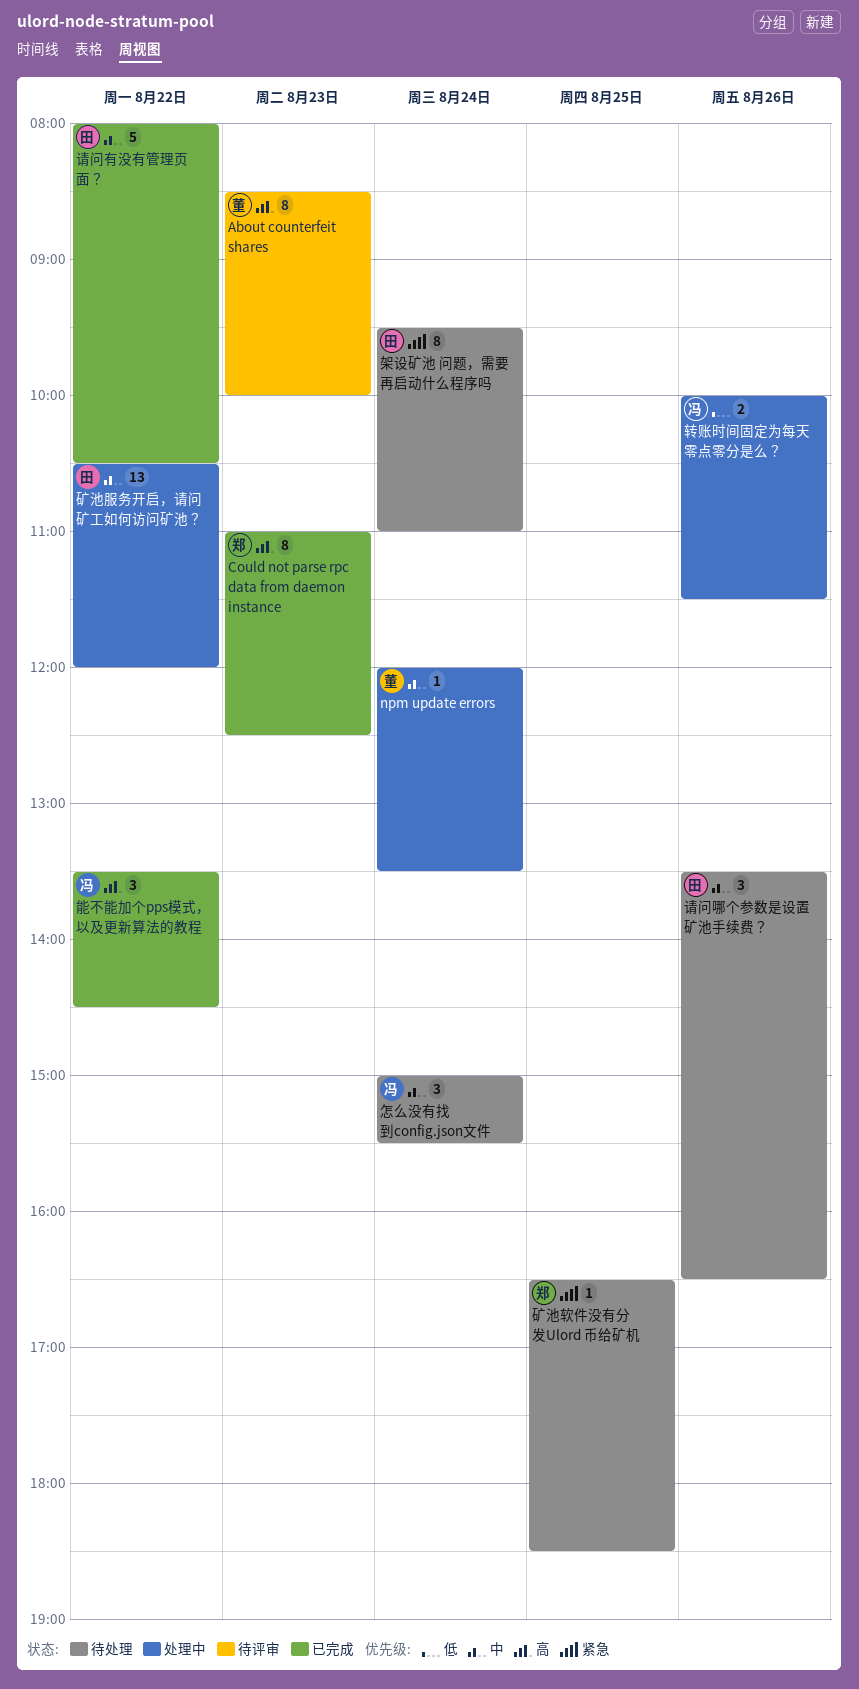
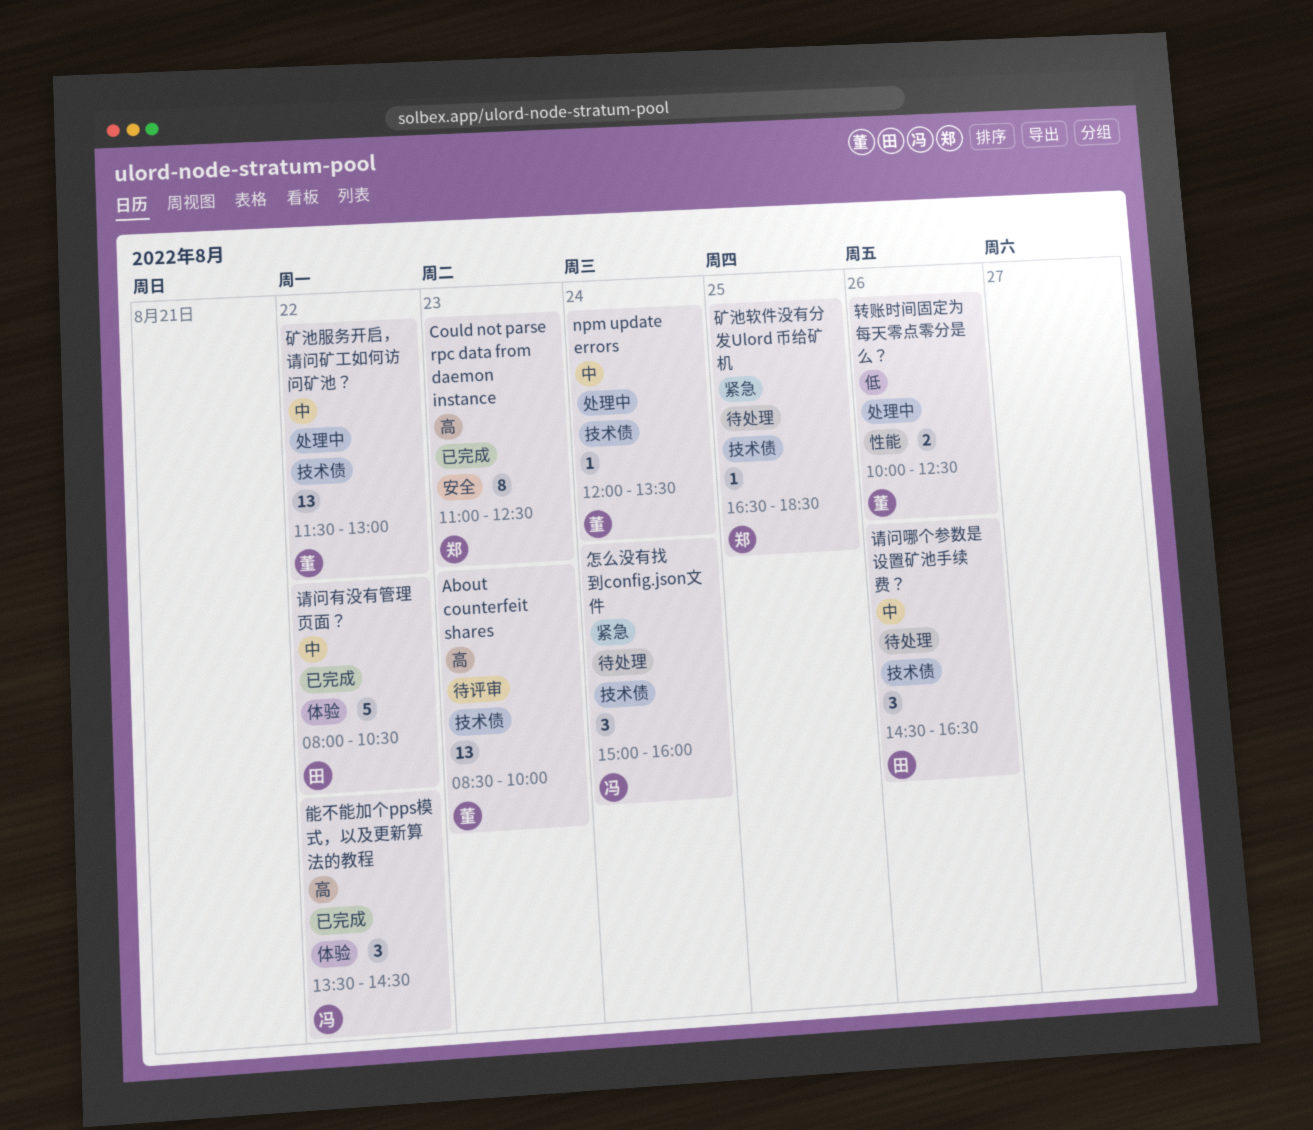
About counterfeit shares, estimate: 8 -> 13
怎么没有找到config.json文件, priority: 中 -> 紧急
怎么没有找到config.json文件, ends: 15:30 -> 16:00
架设矿池 问题，需要再启动什么程序吗: present -> none
矿池服务开启，请问矿工如何访问矿池？, owner: 田 -> 董
矿池服务开启，请问矿工如何访问矿池？, begins: 10:30 -> 11:30
矿池服务开启，请问矿工如何访问矿池？, ends: 12:00 -> 13:00
请问哪个参数是设置矿池手续费？, begins: 13:30 -> 14:30
转账时间固定为每天零点零分是么？, owner: 冯 -> 董
转账时间固定为每天零点零分是么？, ends: 11:30 -> 12:30

